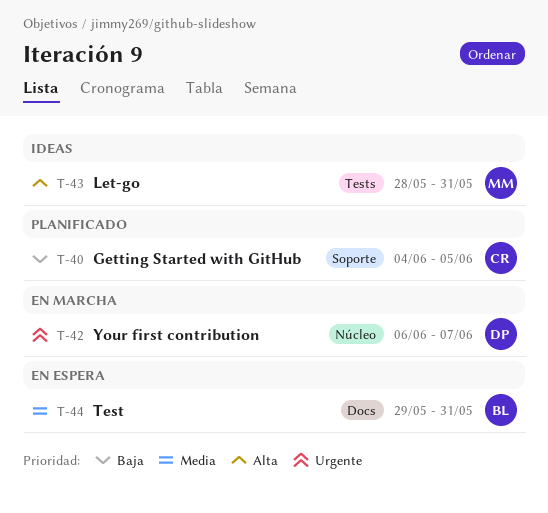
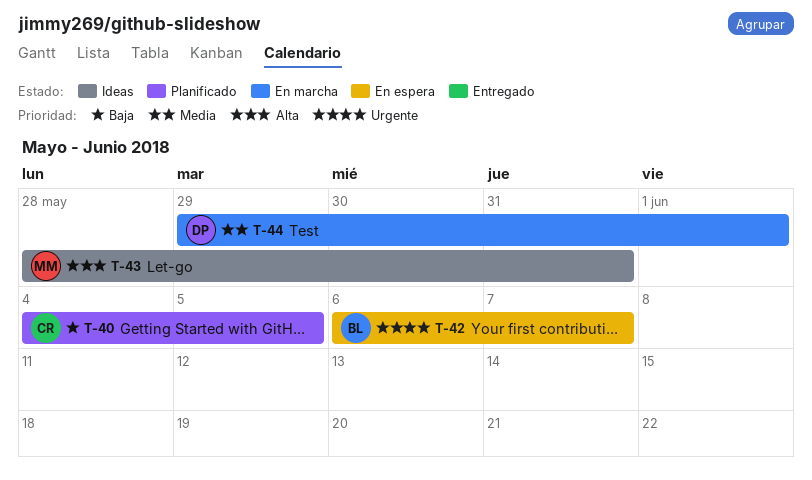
T-42, status: En marcha -> En espera
T-42, owner: DP -> BL
T-44, status: En espera -> En marcha
T-44, owner: BL -> DP
T-44, due: May 31 -> Jun 1

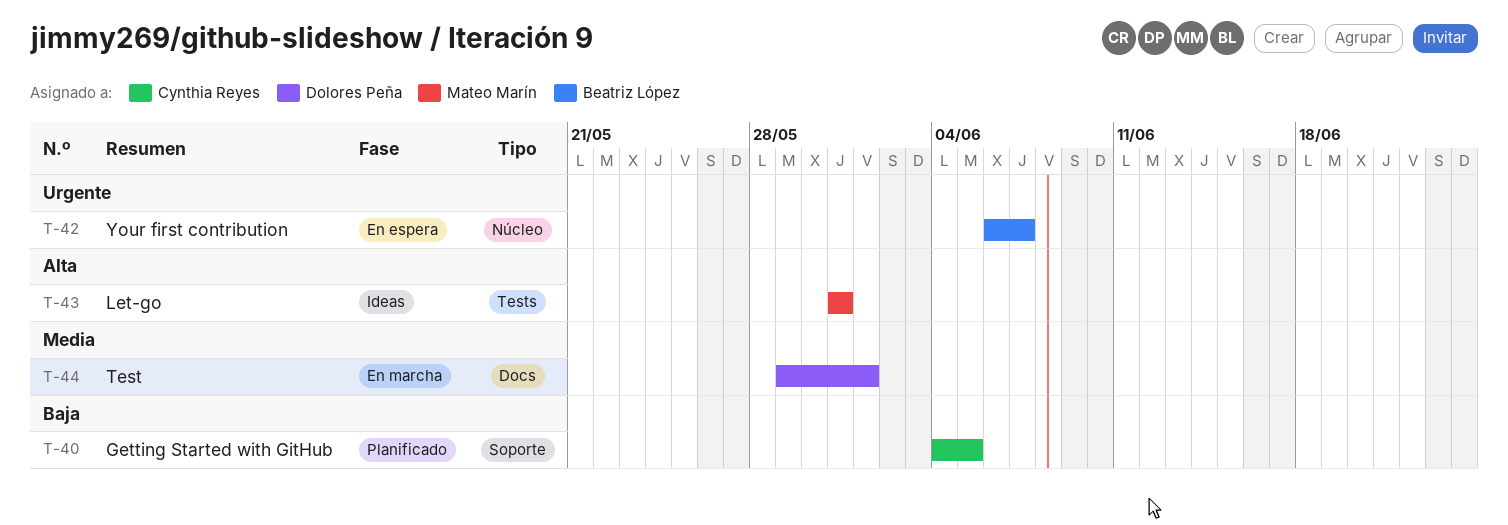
T-43, start: May 28 -> May 31

